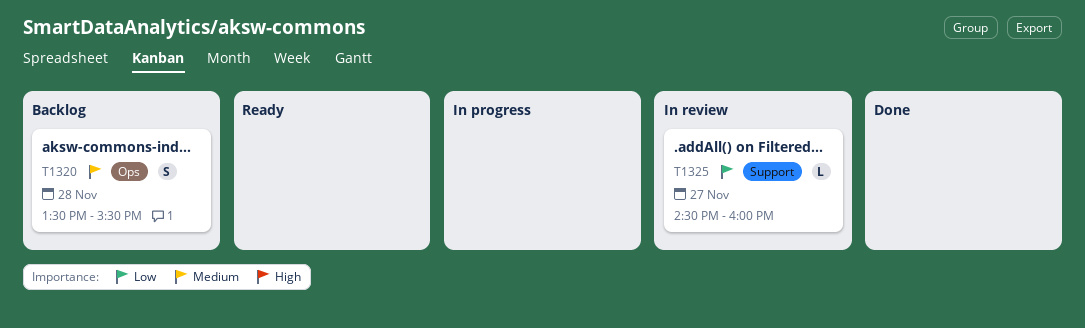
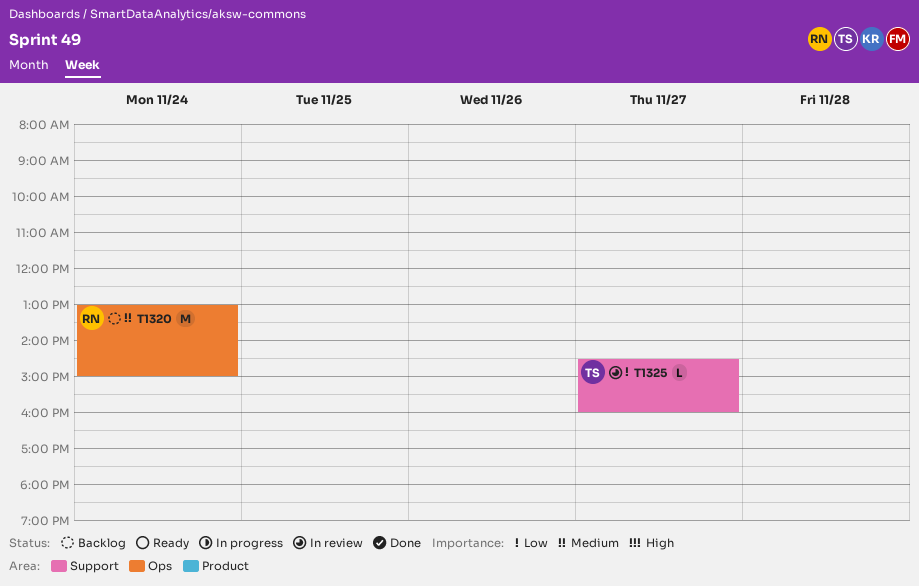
T1320, estimate: S -> M
T1320, day: Nov 28 -> Nov 24
T1320, begins: 13:30 -> 13:00
T1320, ends: 15:30 -> 15:00

